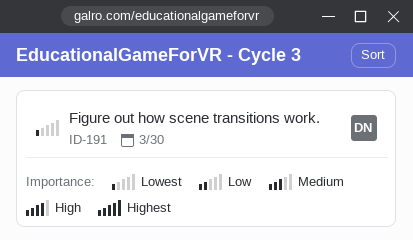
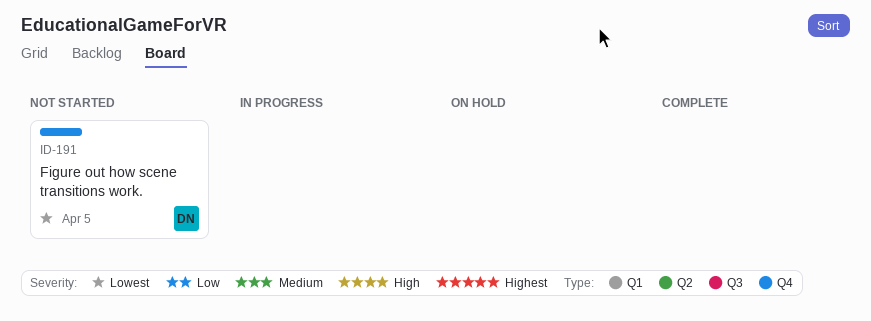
ID-191, due: Mar 30 -> Apr 5

